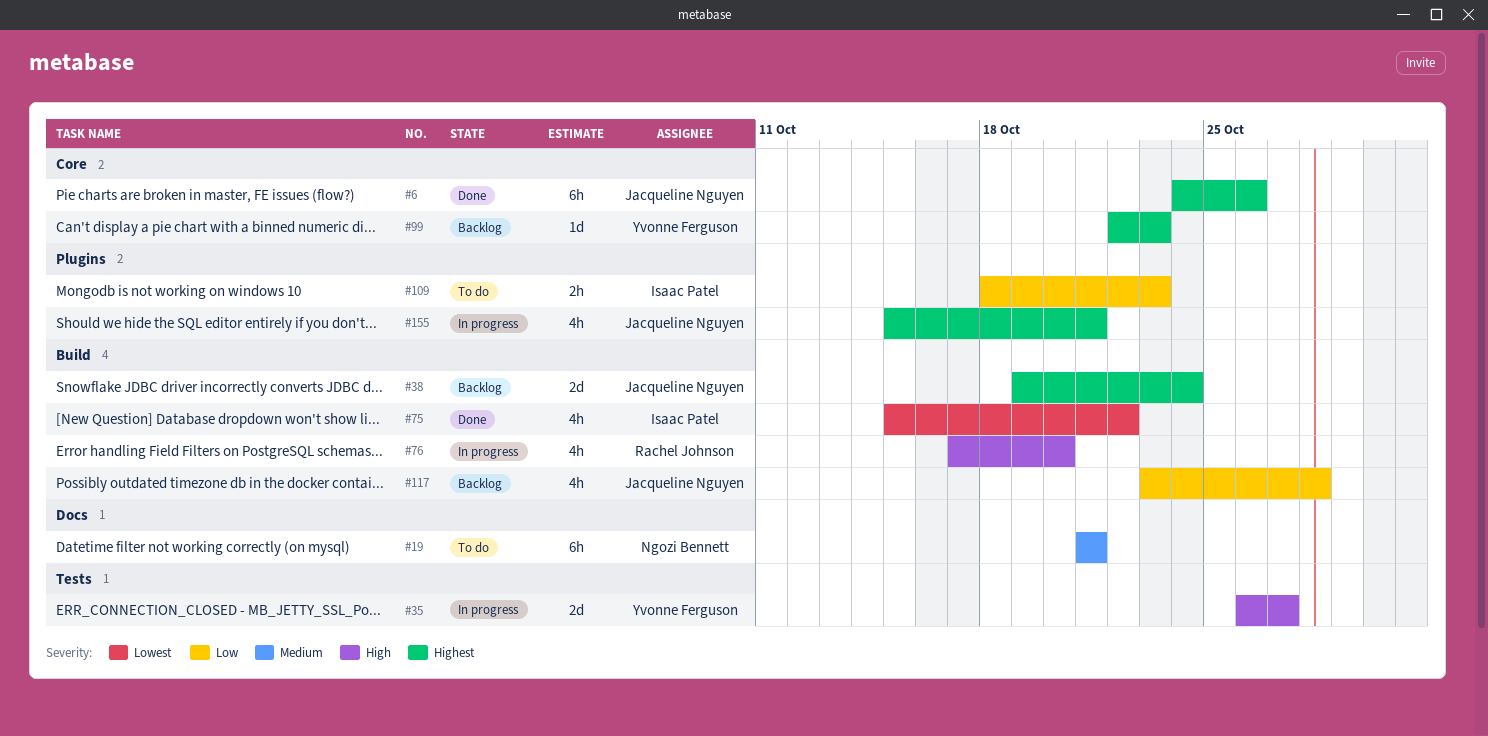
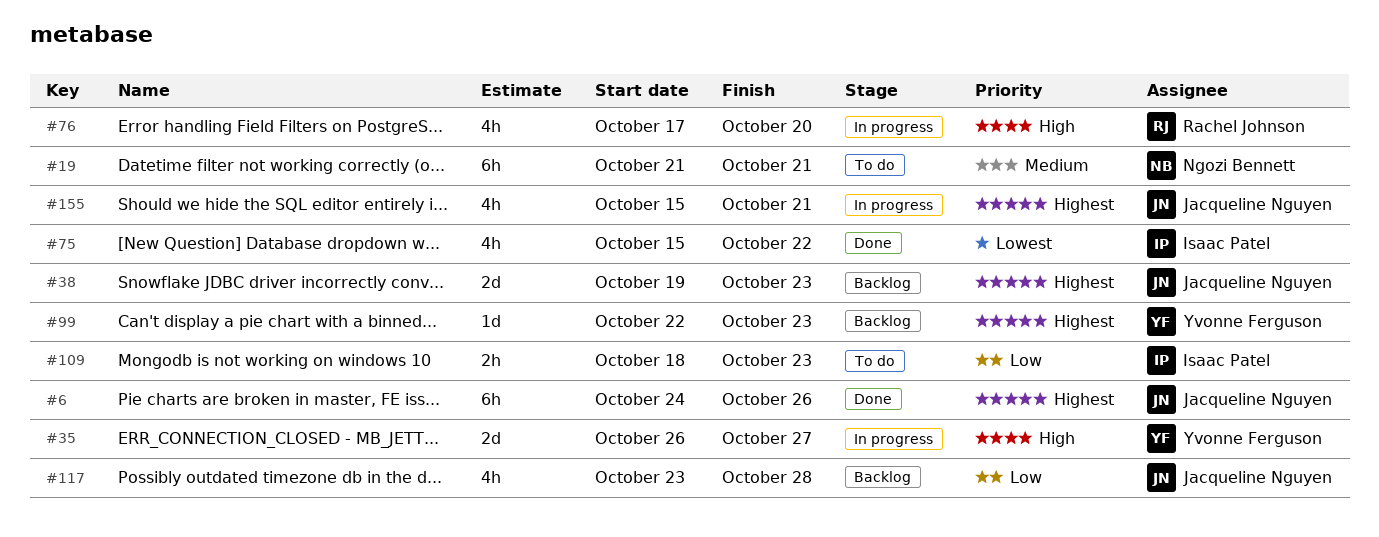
#38, due: Oct 24 -> Oct 23

